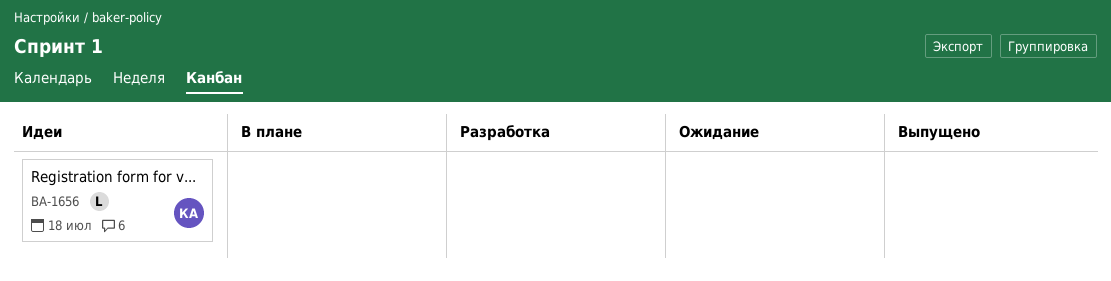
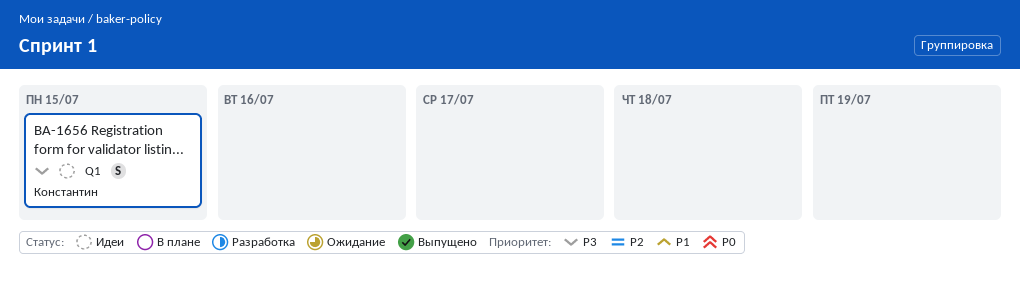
BA-1656, estimate: L -> S
BA-1656, due: Jul 18 -> Jul 15

